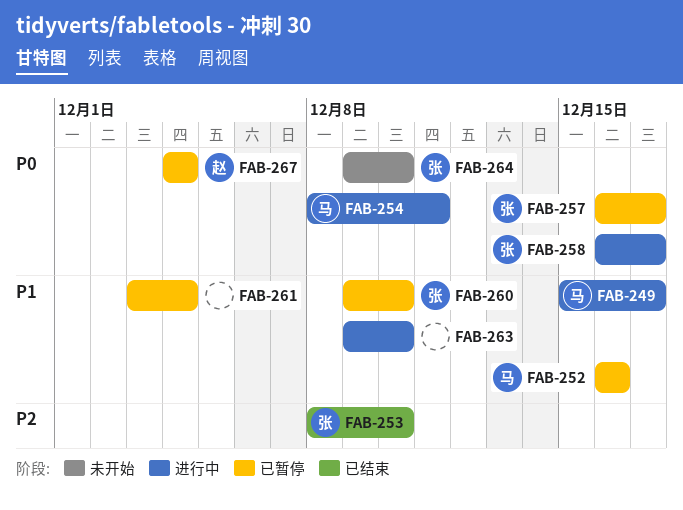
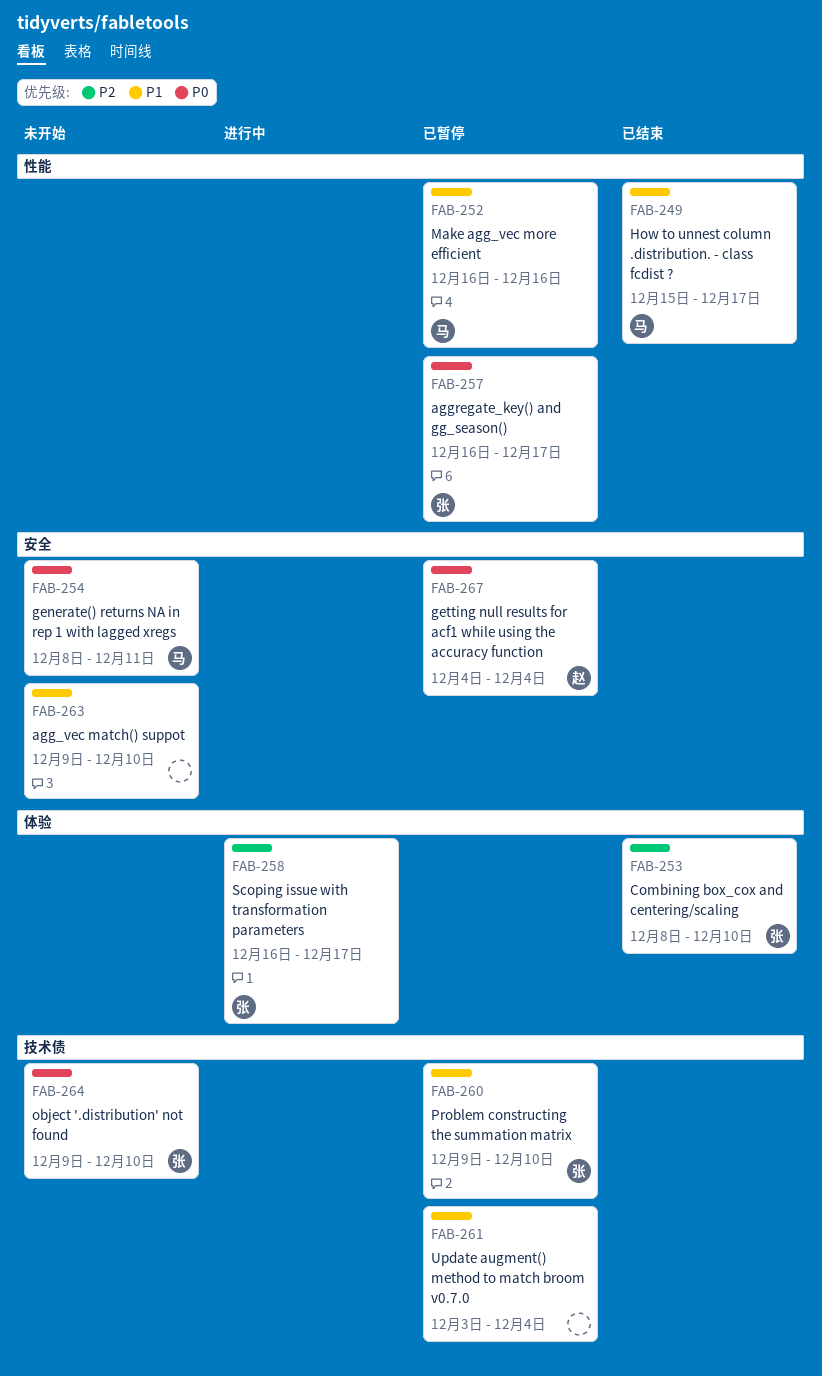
FAB-249, status: 进行中 -> 已结束
FAB-254, status: 进行中 -> 未开始
FAB-258, priority: P0 -> P2
FAB-263, status: 进行中 -> 未开始

